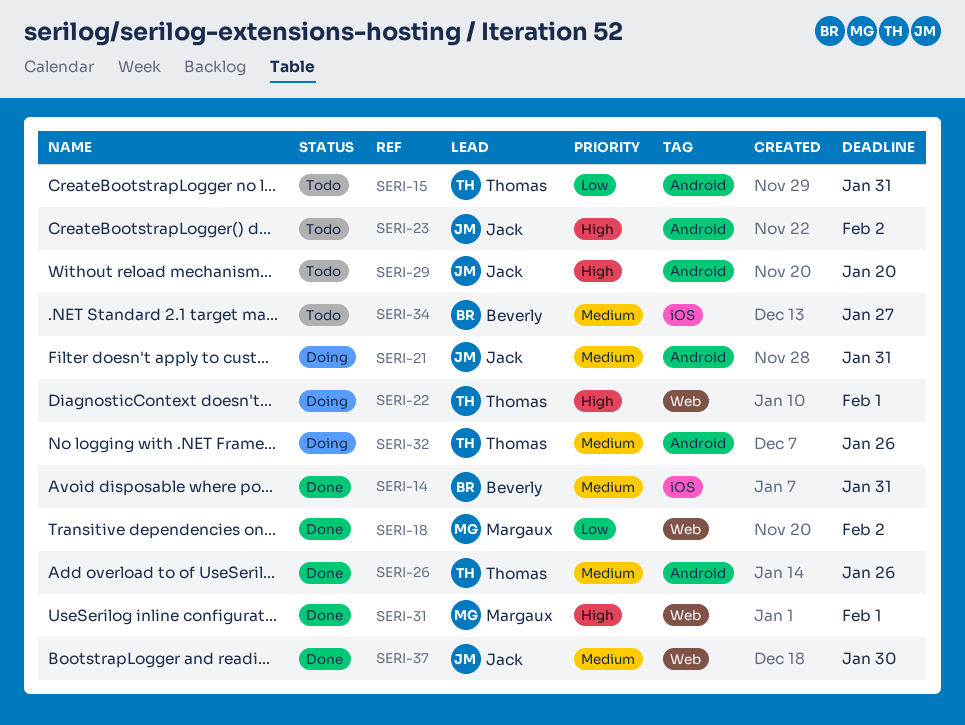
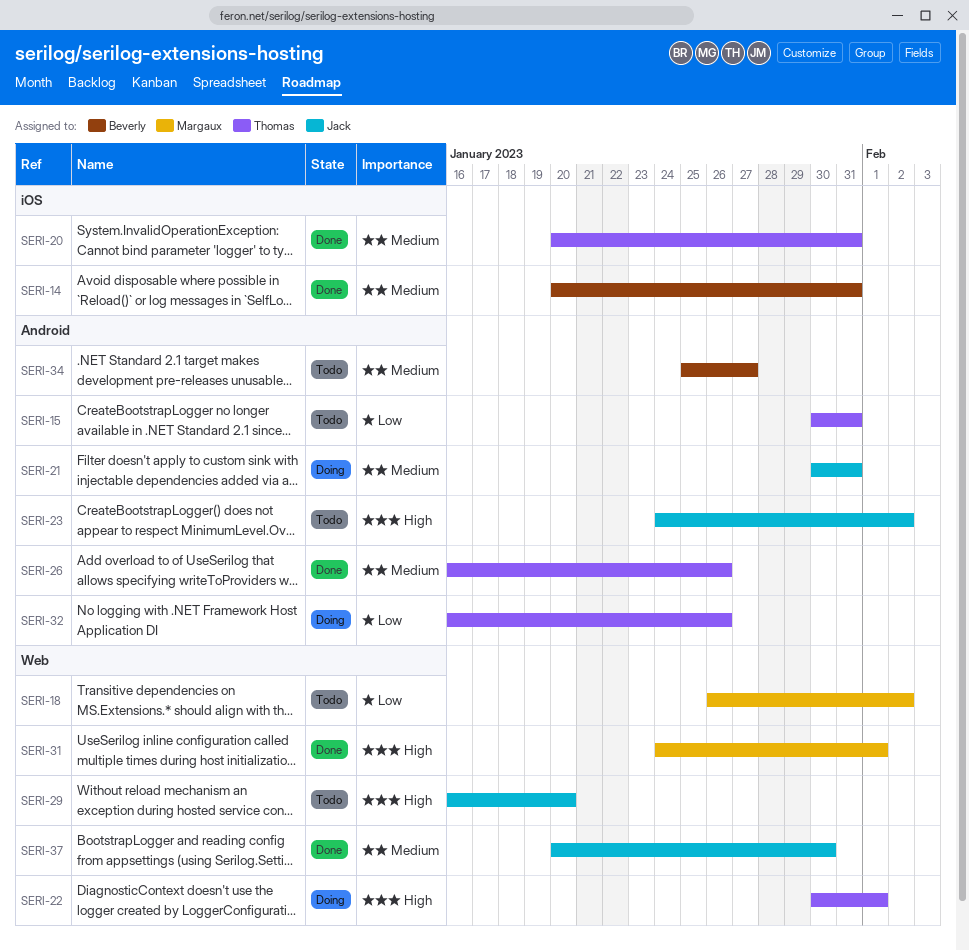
SERI-18, status: Done -> Todo
SERI-20: none -> present
SERI-29, label: Android -> Web
SERI-32, priority: Medium -> Low
SERI-34, label: iOS -> Android

